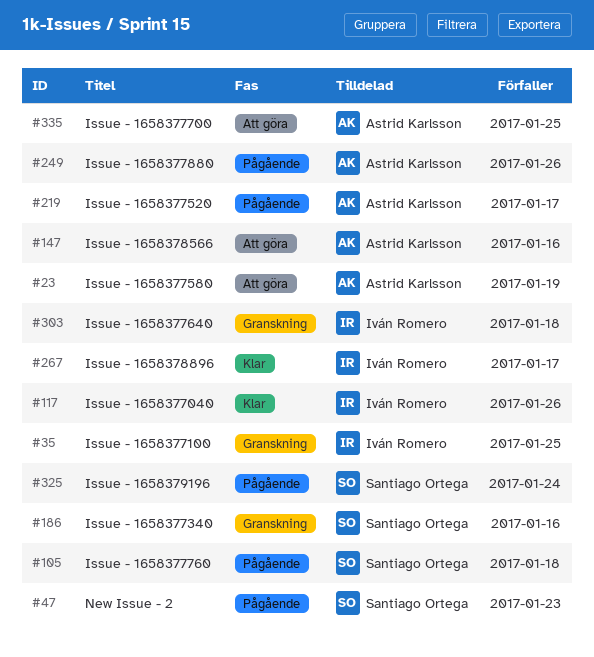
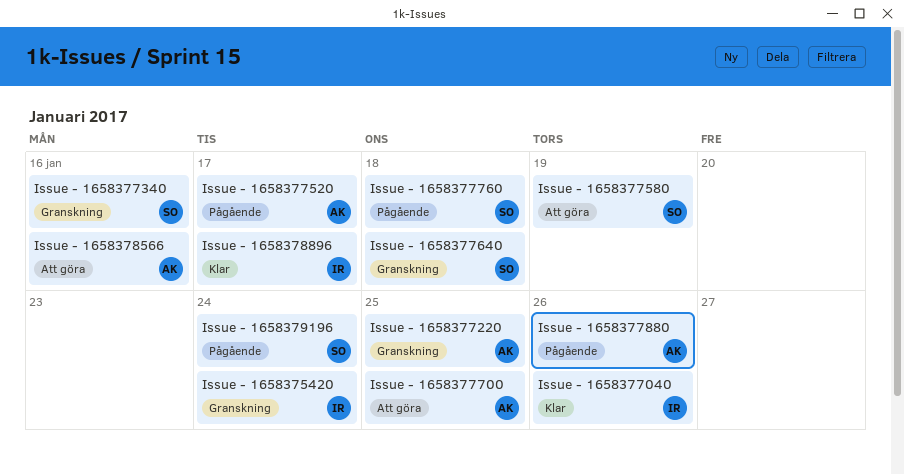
Issue - 1658375420: none -> present
Issue - 1658377100: present -> none
Issue - 1658377220: none -> present
Issue - 1658377580, owner: Astrid Karlsson -> Santiago Ortega
Issue - 1658377640, owner: Iván Romero -> Santiago Ortega
New Issue - 2: present -> none

